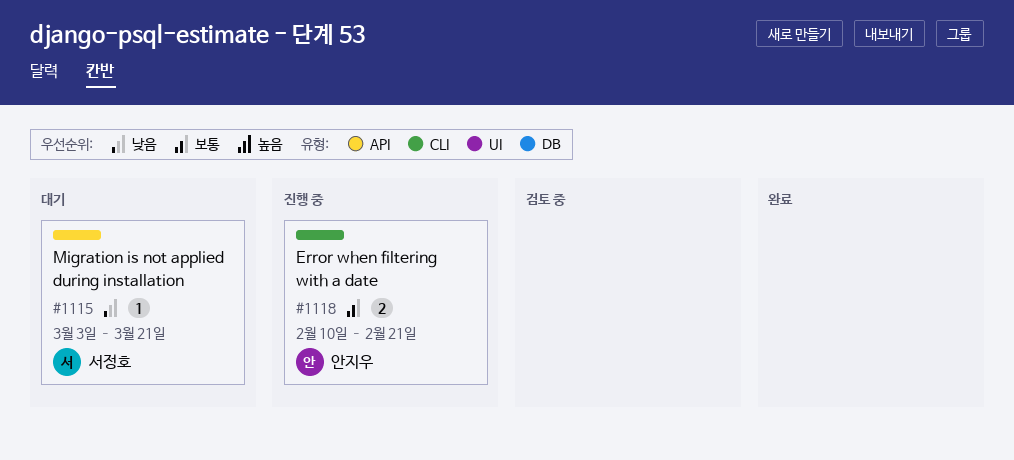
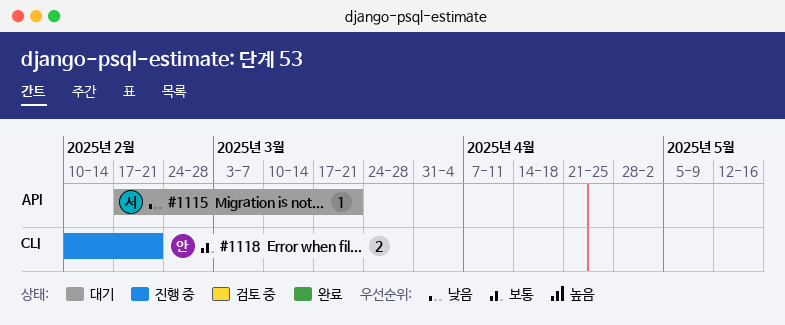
#1115, start: Mar 3 -> Feb 17

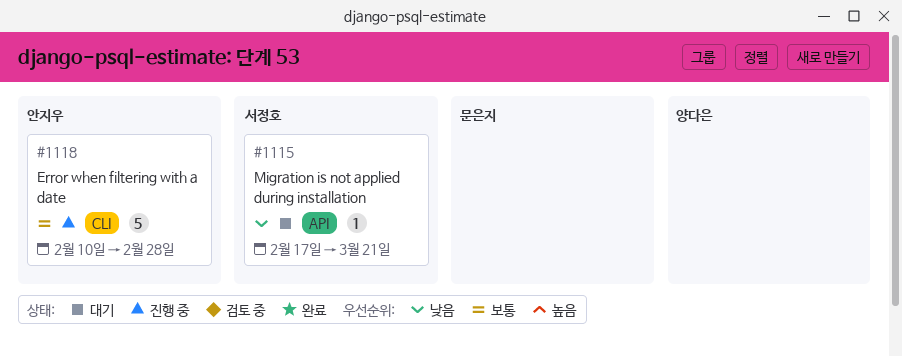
#1118, estimate: 2 -> 5
#1118, due: Feb 21 -> Feb 28

